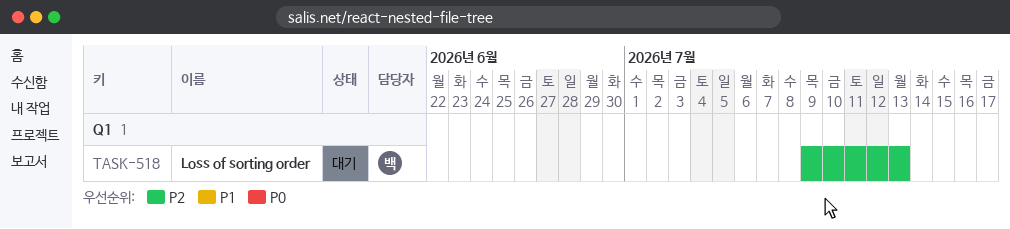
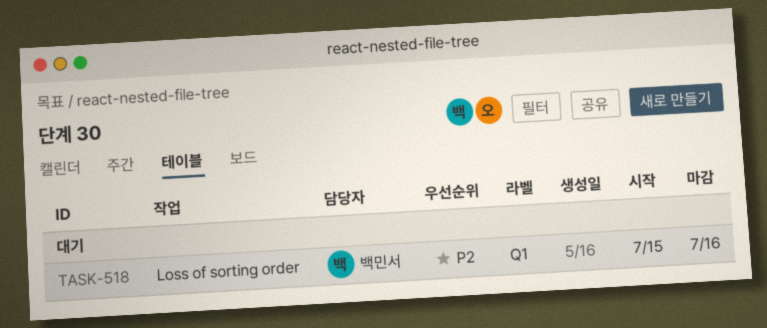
TASK-518, start: Jul 9 -> Jul 15
TASK-518, due: Jul 13 -> Jul 16

